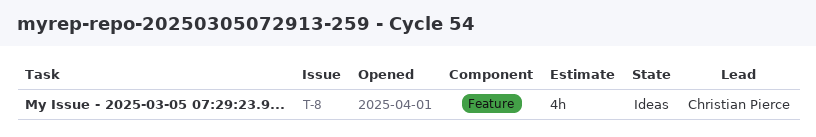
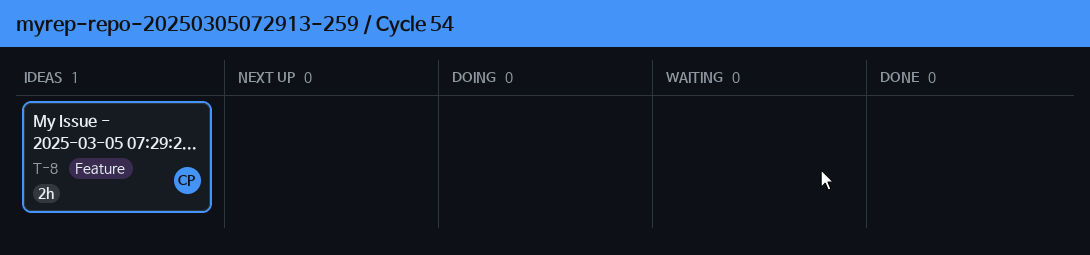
T-8, estimate: 4h -> 2h

